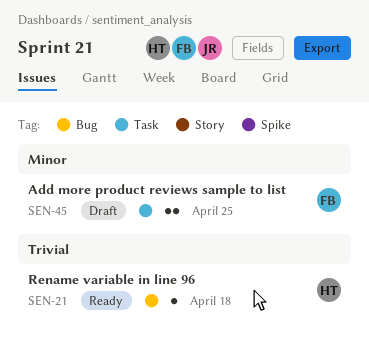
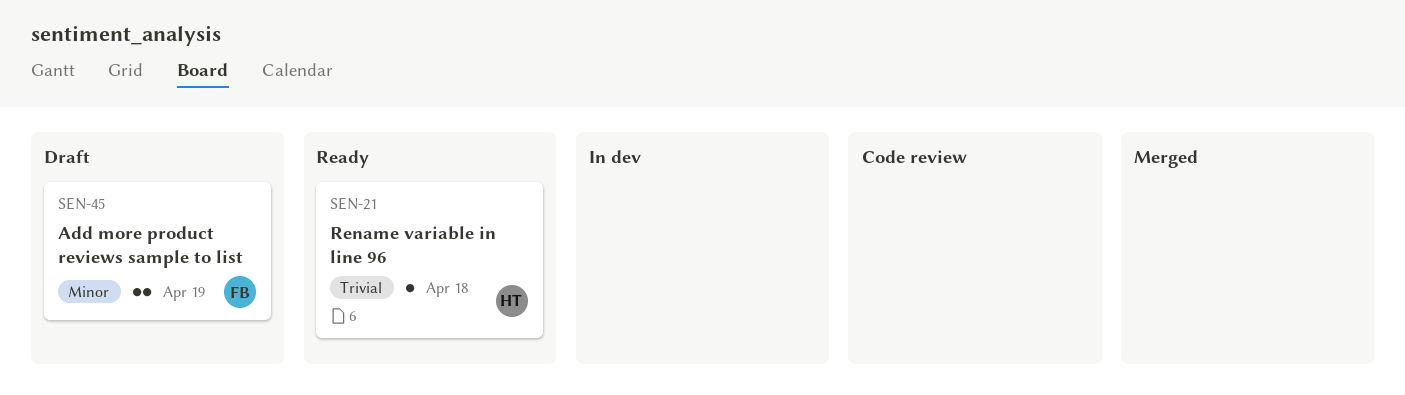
SEN-45, due: Apr 25 -> Apr 19

